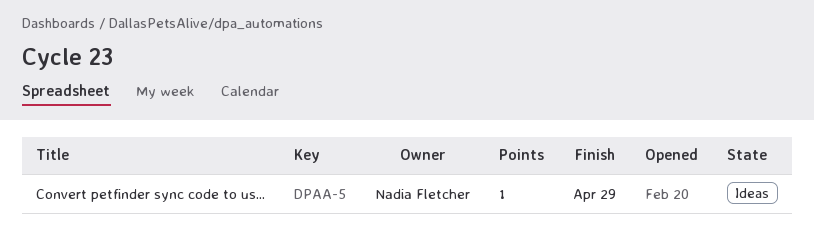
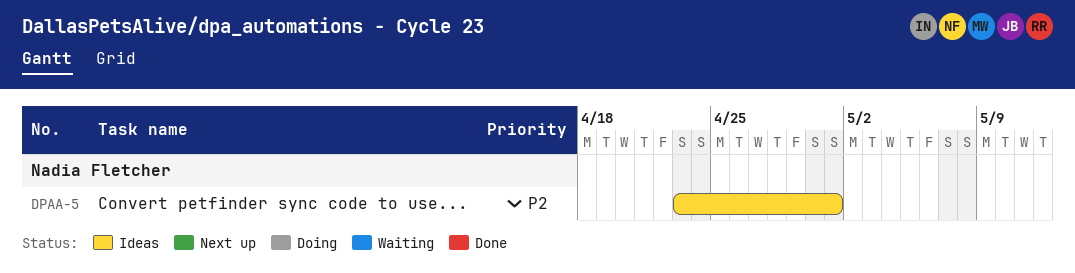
DPAA-5, due: Apr 29 -> May 1

